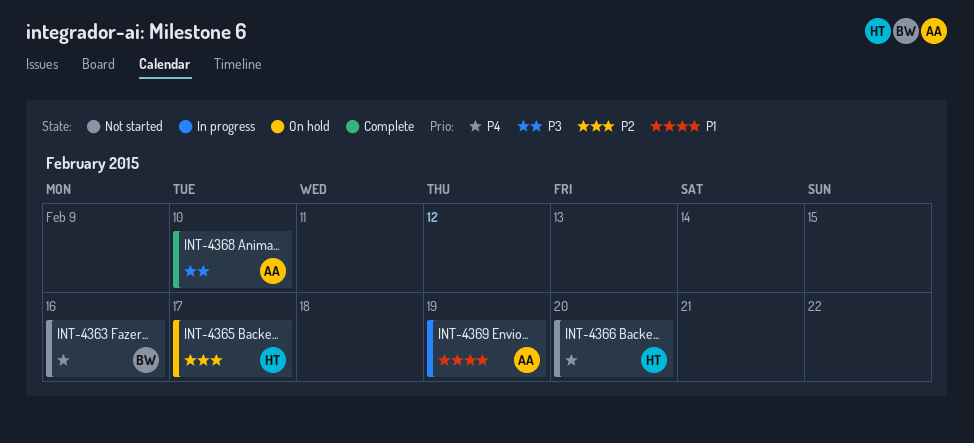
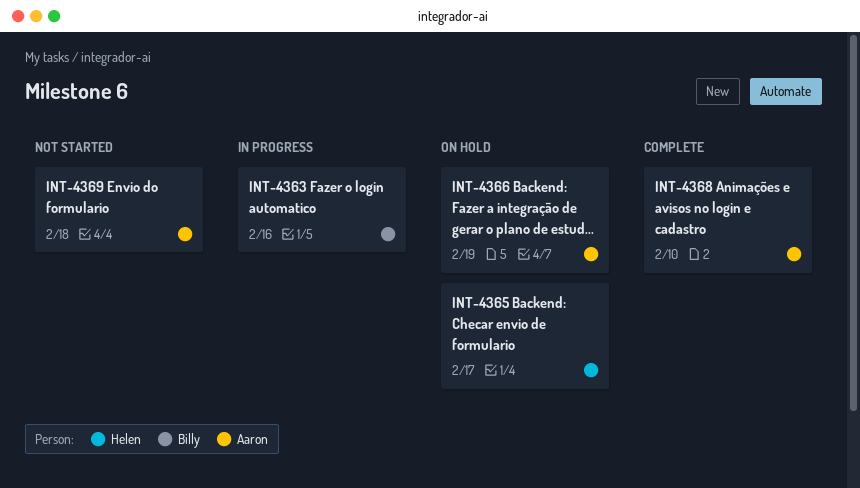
INT-4363, status: Not started -> In progress
INT-4366, status: Not started -> On hold
INT-4366, owner: Helen -> Aaron
INT-4366, due: Feb 20 -> Feb 19
INT-4369, status: In progress -> Not started
INT-4369, due: Feb 19 -> Feb 18

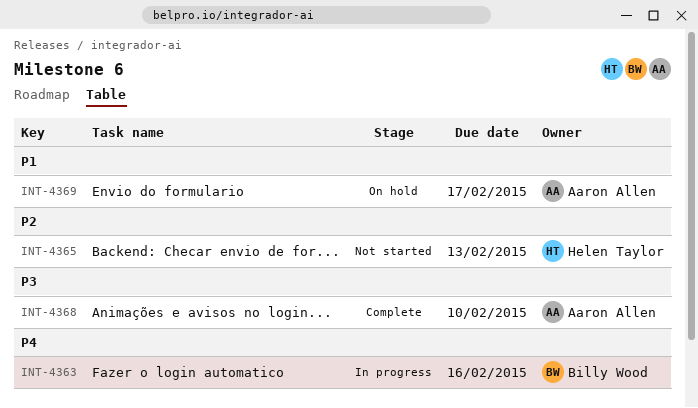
INT-4365, status: On hold -> Not started
INT-4365, due: Feb 17 -> Feb 13
INT-4366: present -> none
INT-4369, status: Not started -> On hold
INT-4369, due: Feb 18 -> Feb 17

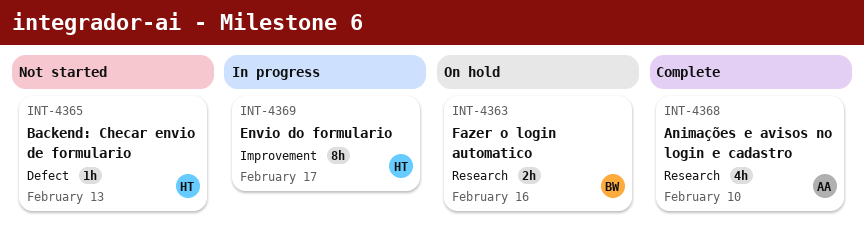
INT-4363, status: In progress -> On hold
INT-4369, status: On hold -> In progress
INT-4369, owner: Aaron Allen -> Helen Taylor

